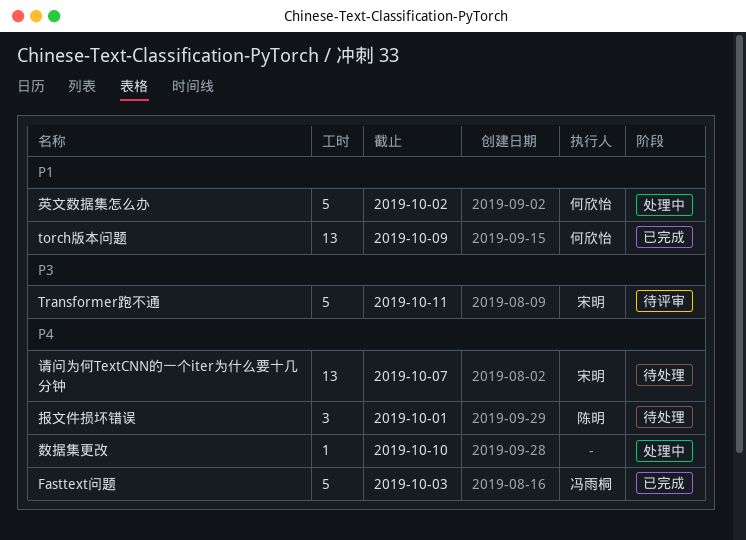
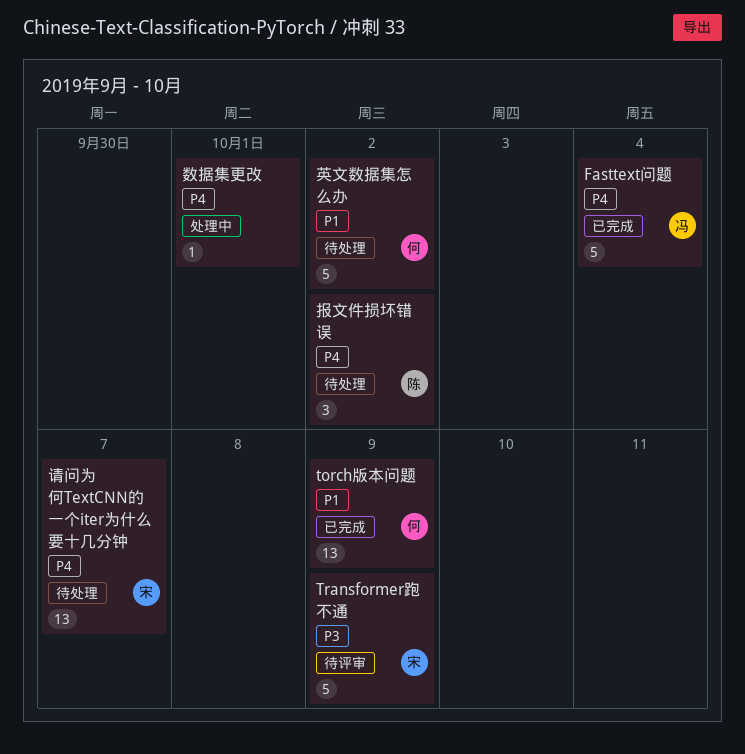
Fasttext问题, due: Oct 3 -> Oct 4
Transformer跑不通, due: Oct 11 -> Oct 9
报文件损坏错误, due: Oct 1 -> Oct 2
数据集更改, due: Oct 10 -> Oct 1
英文数据集怎么办, status: 处理中 -> 待处理

